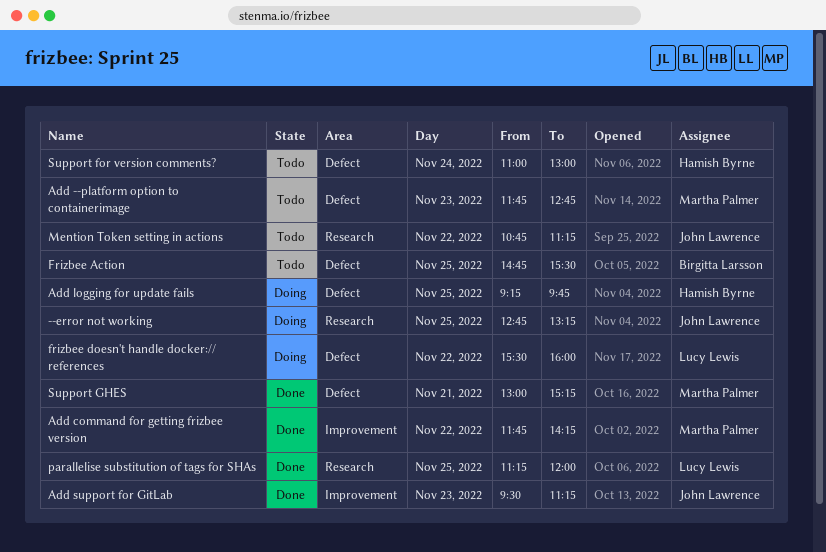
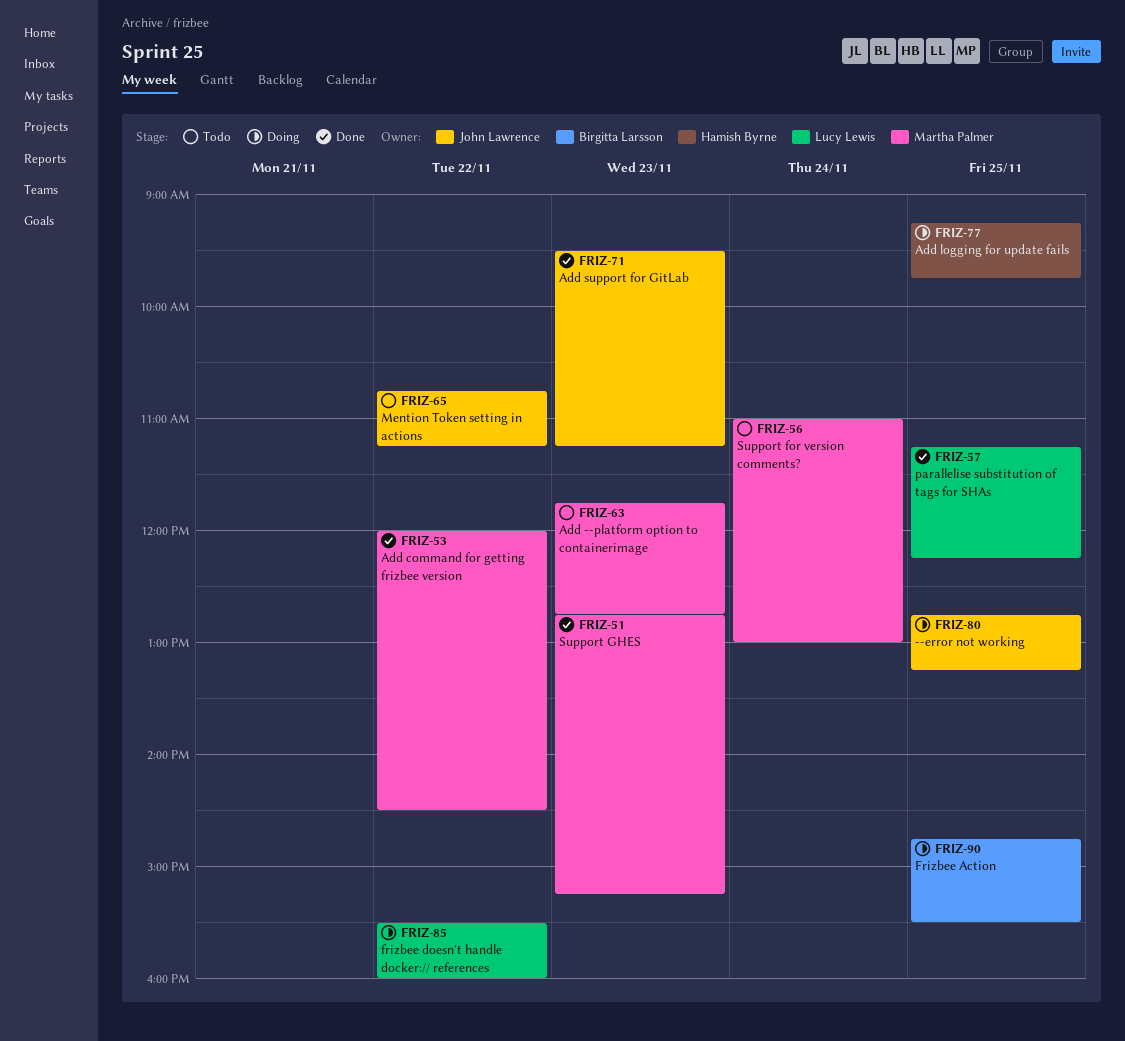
Add command for getting frizbee version, begins: 11:45 -> 12:00
Add command for getting frizbee version, ends: 14:15 -> 14:30
Frizbee Action, status: Todo -> Doing
parallelise substitution of tags for SHAs, ends: 12:00 -> 12:15
Support for version comments?, owner: Hamish Byrne -> Martha Palmer
Support GHES, day: Nov 21 -> Nov 23
Support GHES, begins: 13:00 -> 12:45

